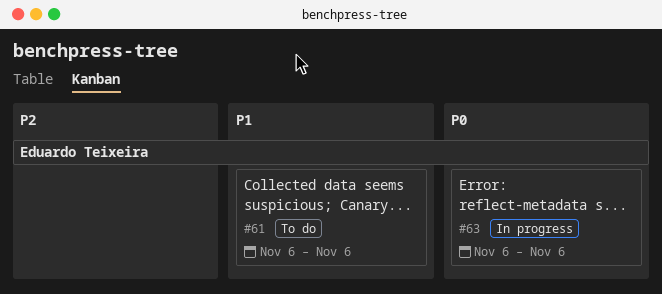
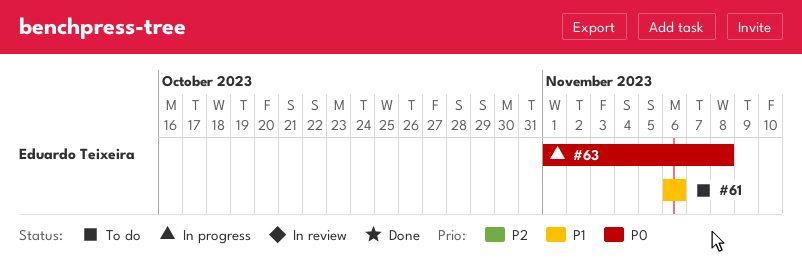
#63, start: Nov 6 -> Nov 1
#63, due: Nov 6 -> Nov 8

